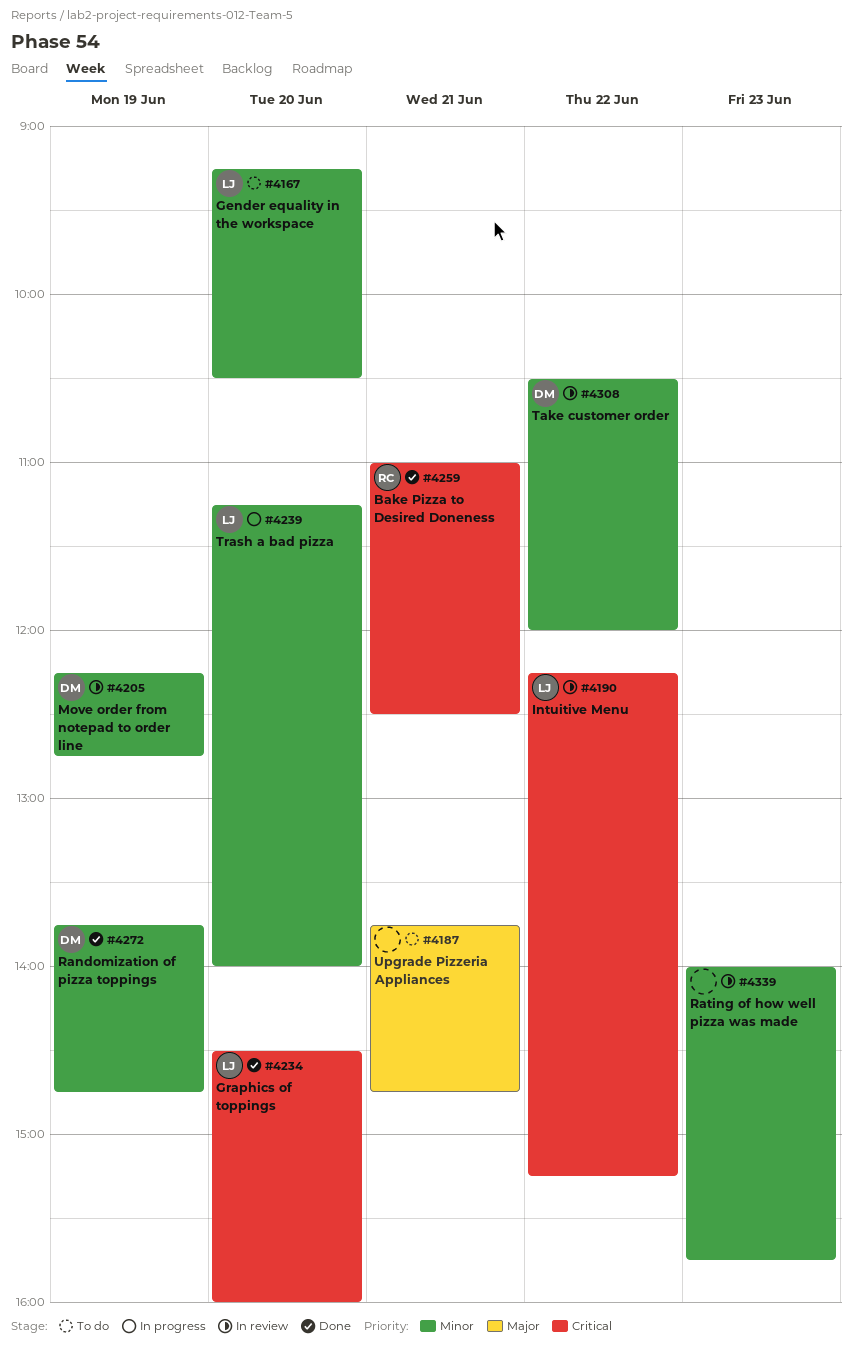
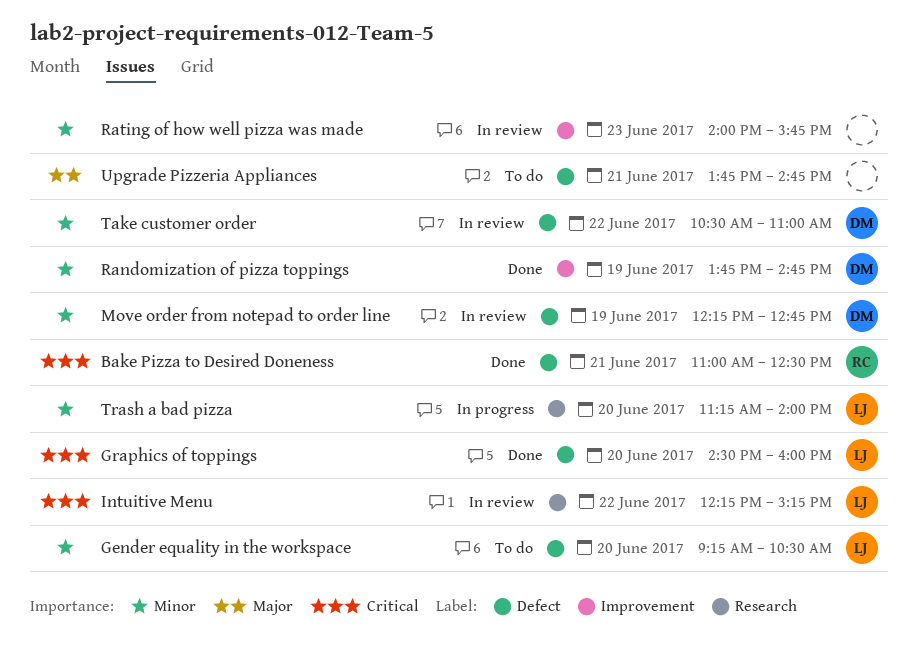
Take customer order, ends: 12:00 -> 11:00

